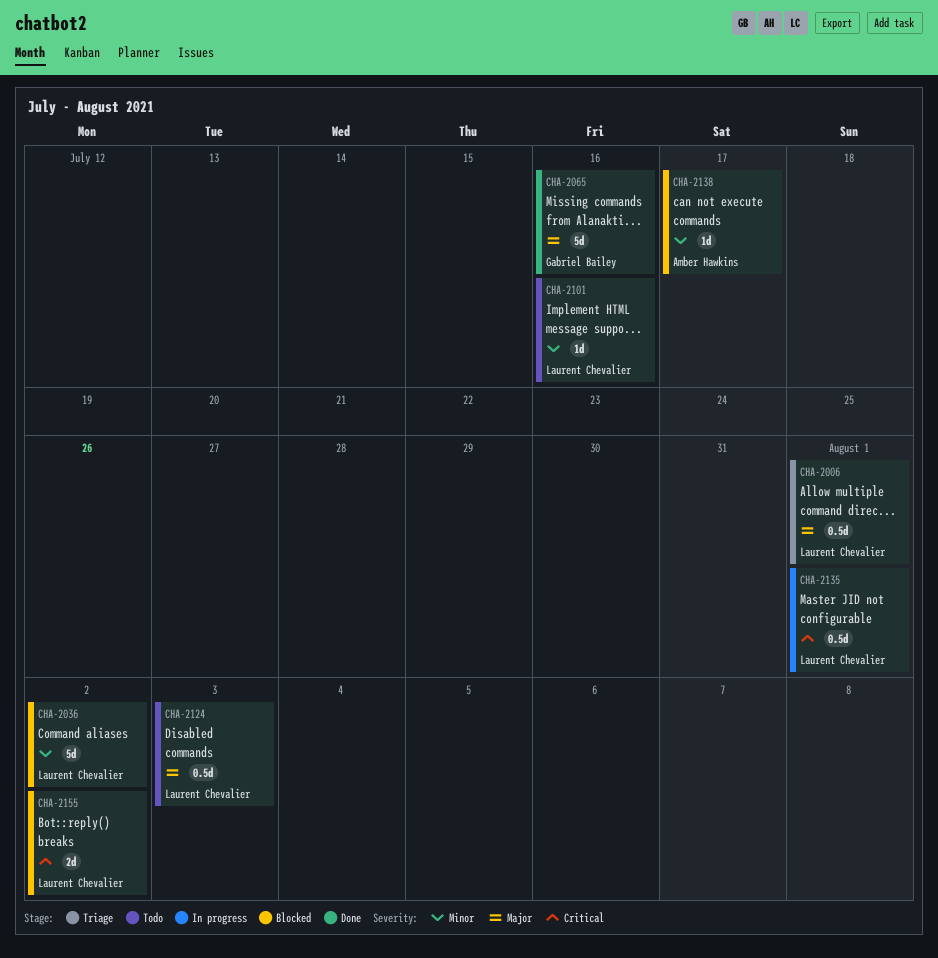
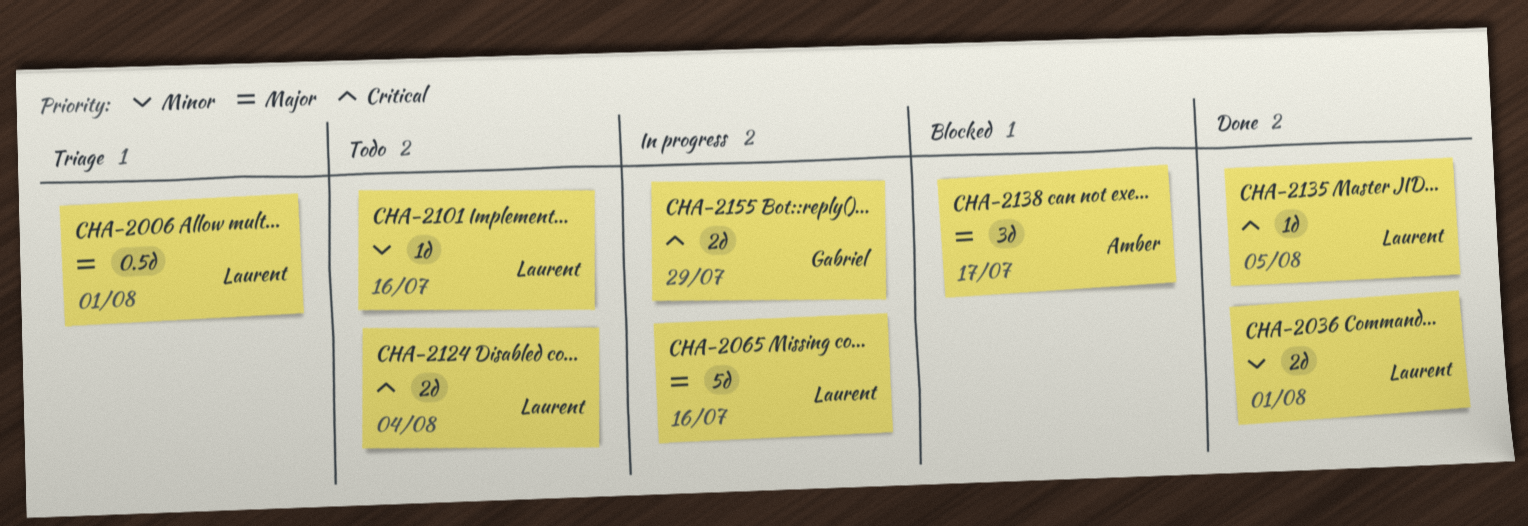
CHA-2036, status: Blocked -> Done
CHA-2036, estimate: 5d -> 2d
CHA-2036, due: Aug 2 -> Aug 1
CHA-2065, status: Done -> In progress
CHA-2065, owner: Gabriel Bailey -> Laurent Chevalier
CHA-2124, priority: Major -> Critical
CHA-2124, estimate: 0.5d -> 2d
CHA-2124, due: Aug 3 -> Aug 4
CHA-2135, status: In progress -> Done
CHA-2135, estimate: 0.5d -> 1d
CHA-2135, due: Aug 1 -> Aug 5
CHA-2138, priority: Minor -> Major
CHA-2138, estimate: 1d -> 3d
CHA-2155, status: Blocked -> In progress
CHA-2155, owner: Laurent Chevalier -> Gabriel Bailey
CHA-2155, due: Aug 2 -> Jul 29

